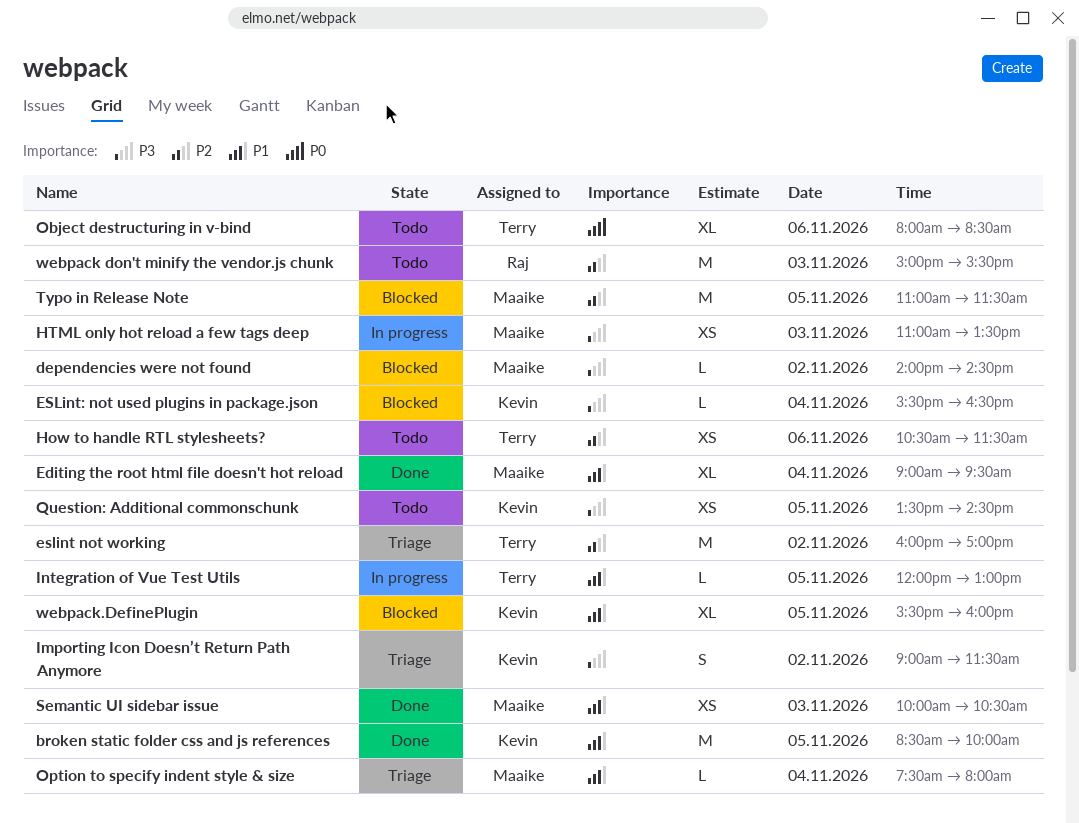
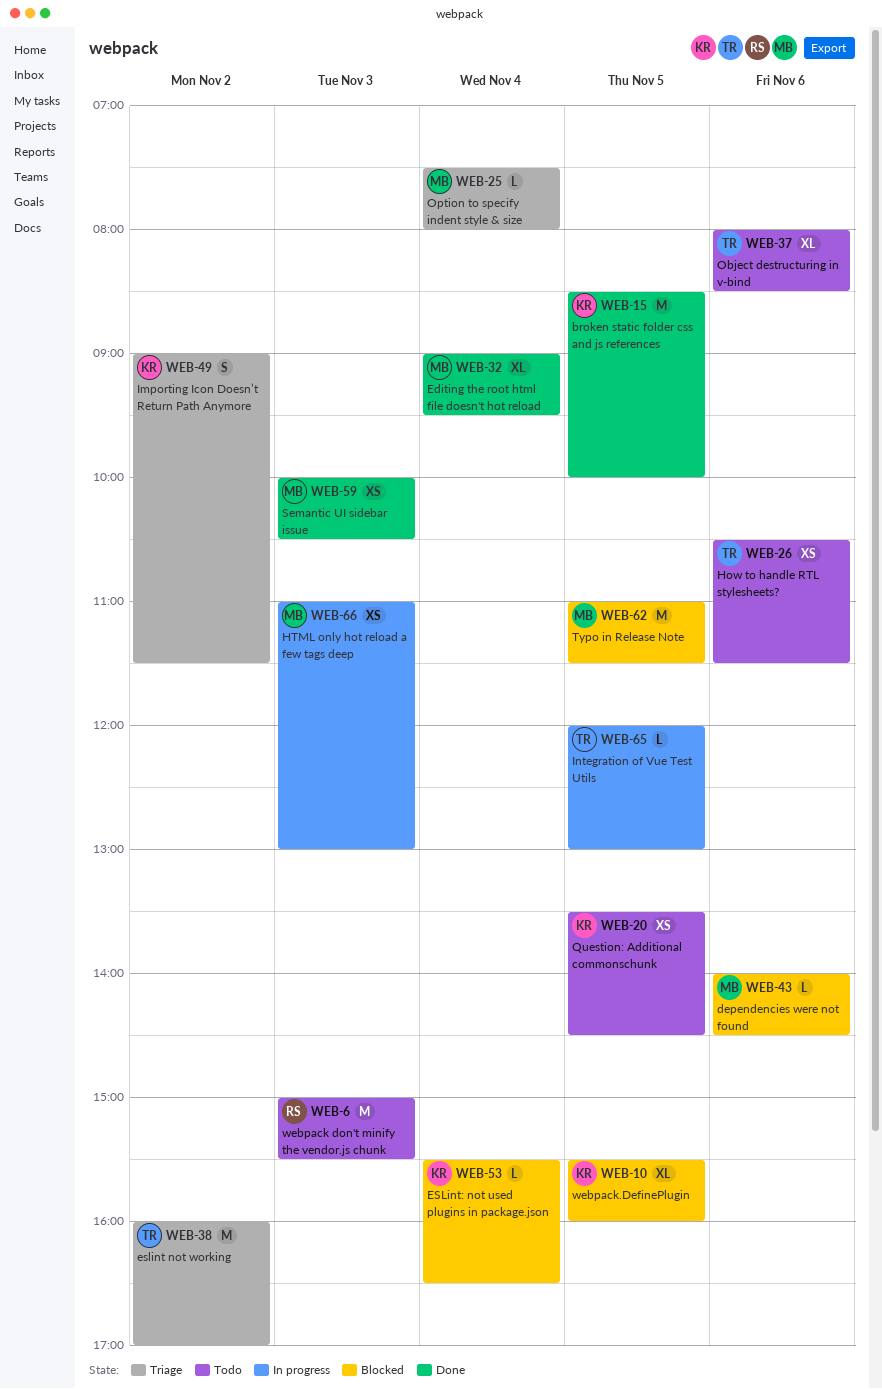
dependencies were not found, day: Nov 2 -> Nov 6
HTML only hot reload a few tags deep, ends: 13:30 -> 13:00

